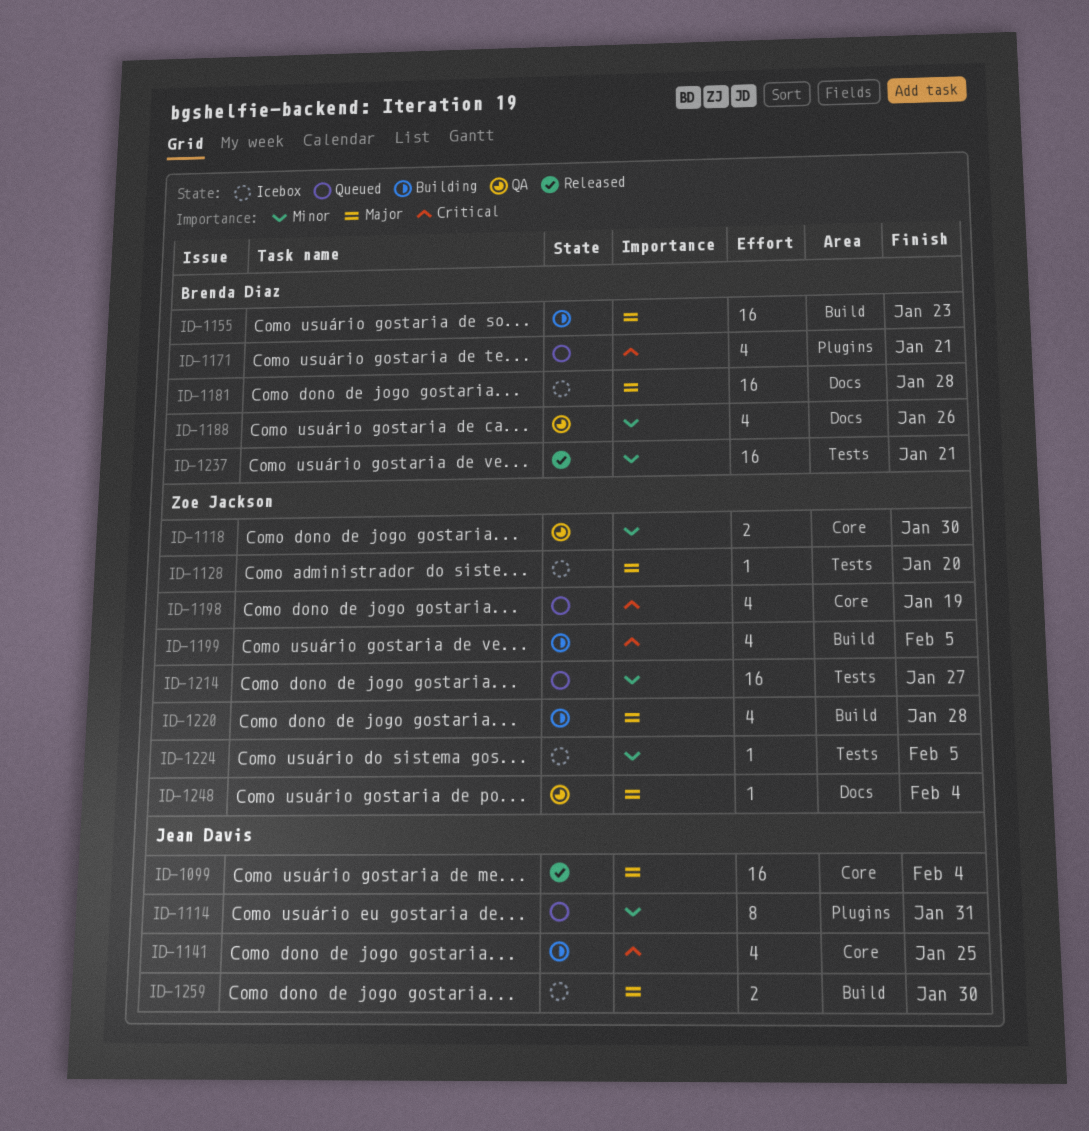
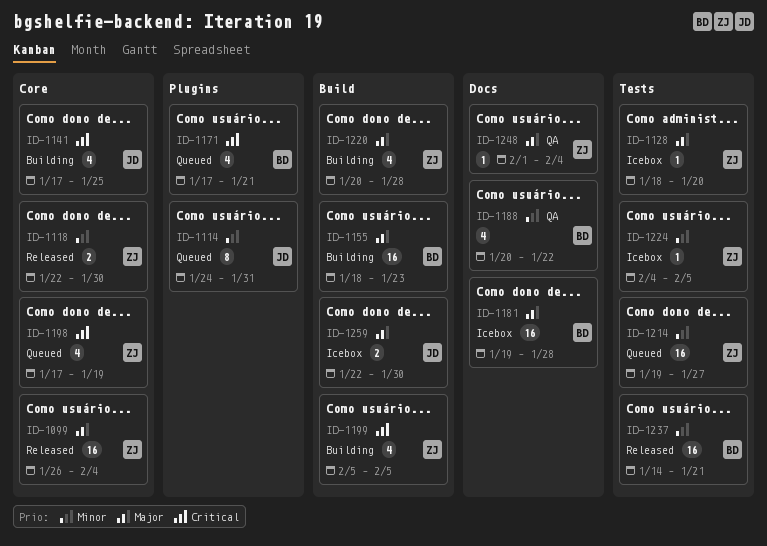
ID-1099, owner: Jean Davis -> Zoe Jackson
ID-1118, status: QA -> Released
ID-1188, due: Jan 26 -> Jan 22

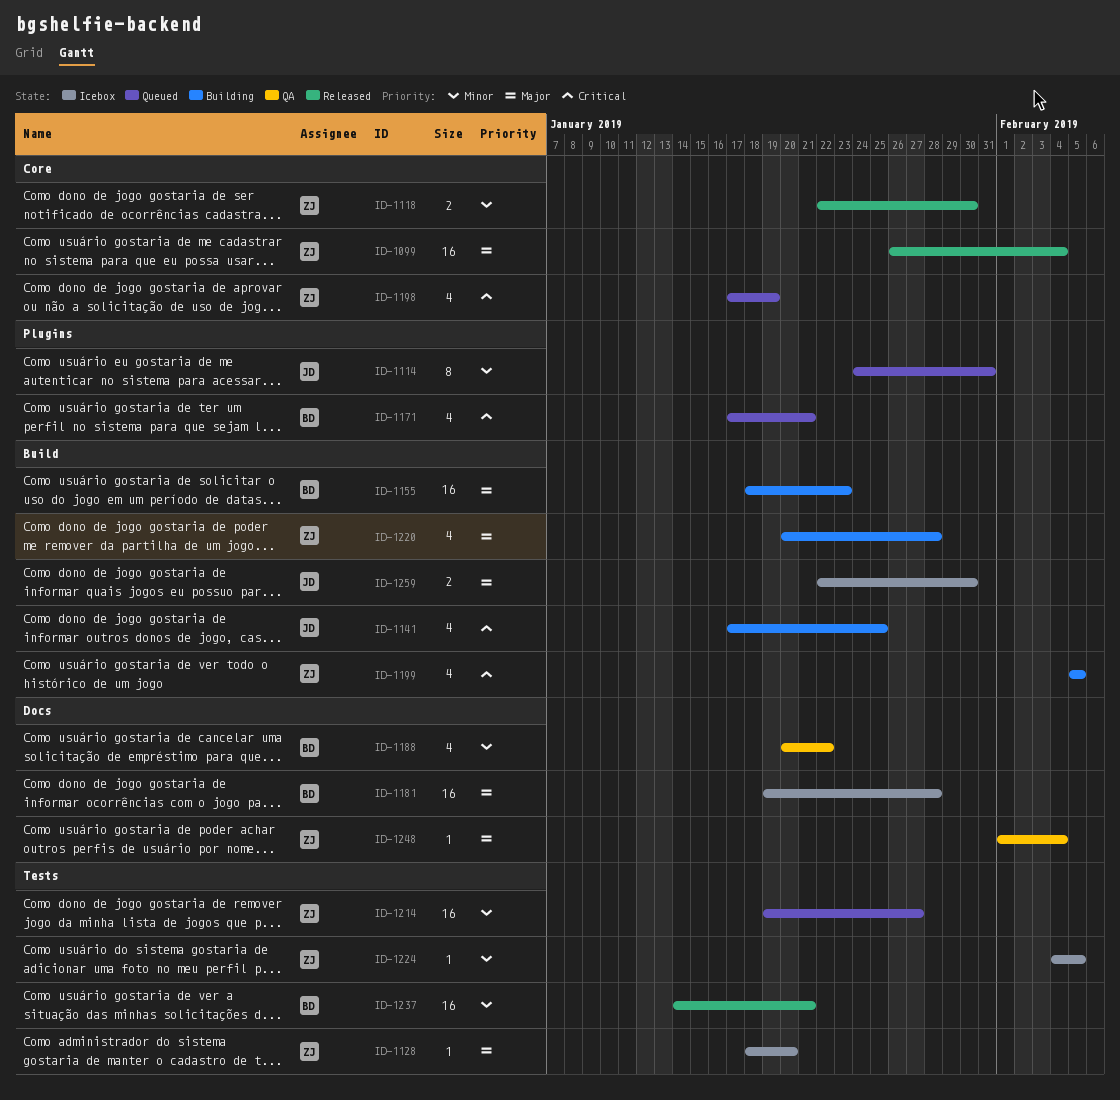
ID-1141, label: Core -> Build

